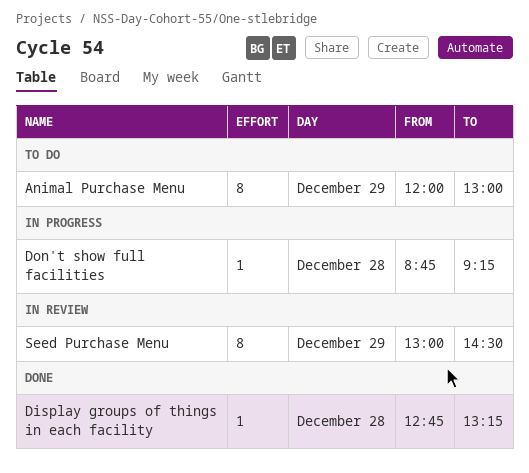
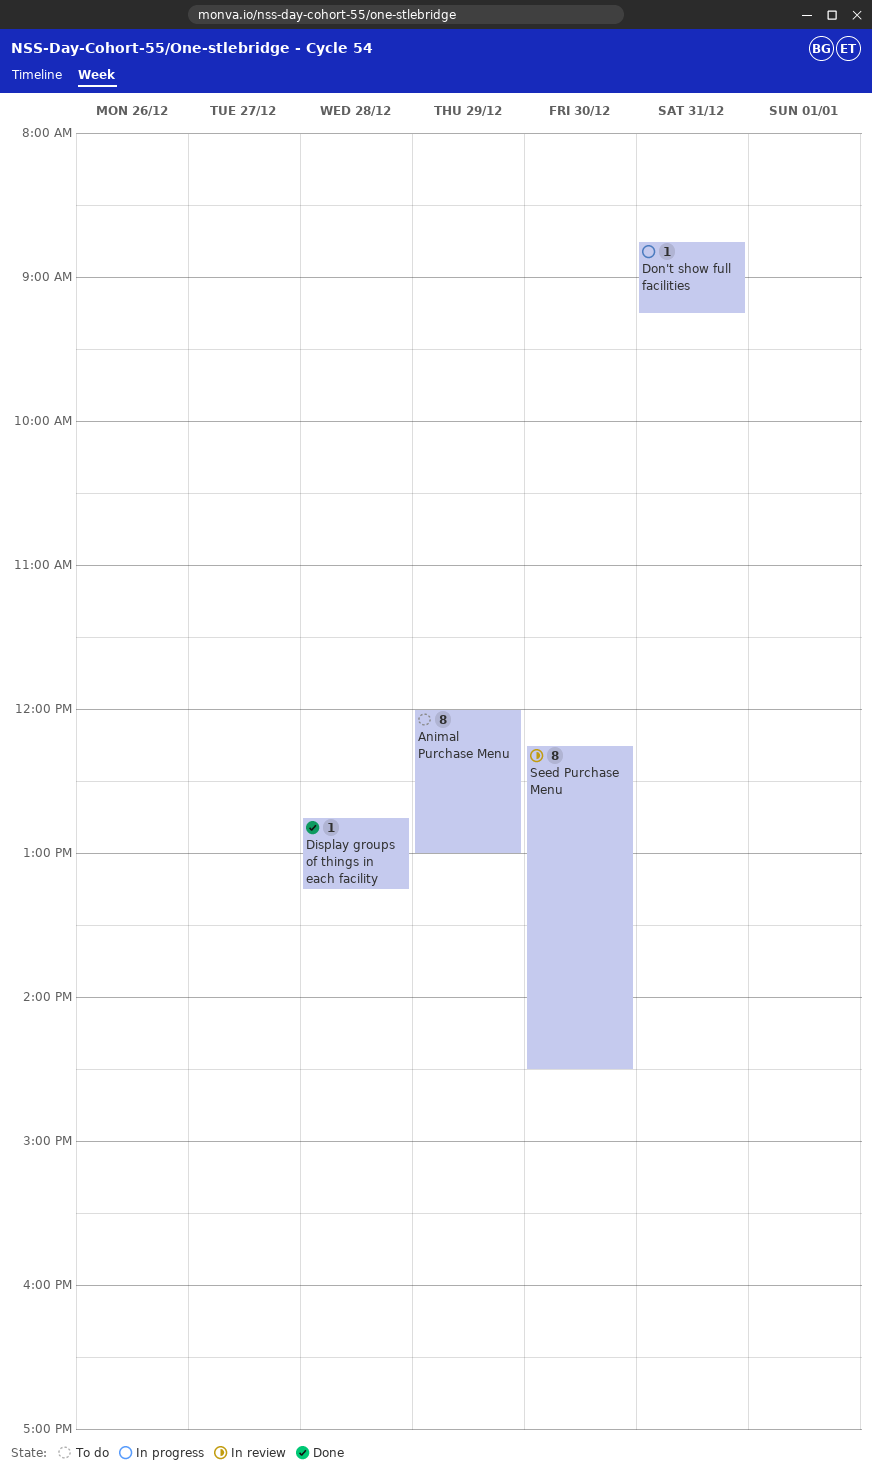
Don't show full facilities, day: Dec 28 -> Dec 31
Seed Purchase Menu, day: Dec 29 -> Dec 30
Seed Purchase Menu, begins: 13:00 -> 12:15

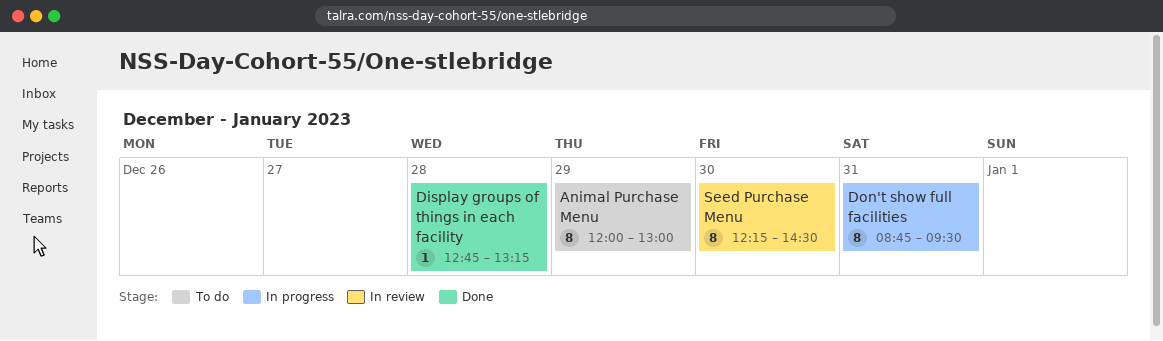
Don't show full facilities, estimate: 1 -> 8
Don't show full facilities, ends: 09:15 -> 09:30

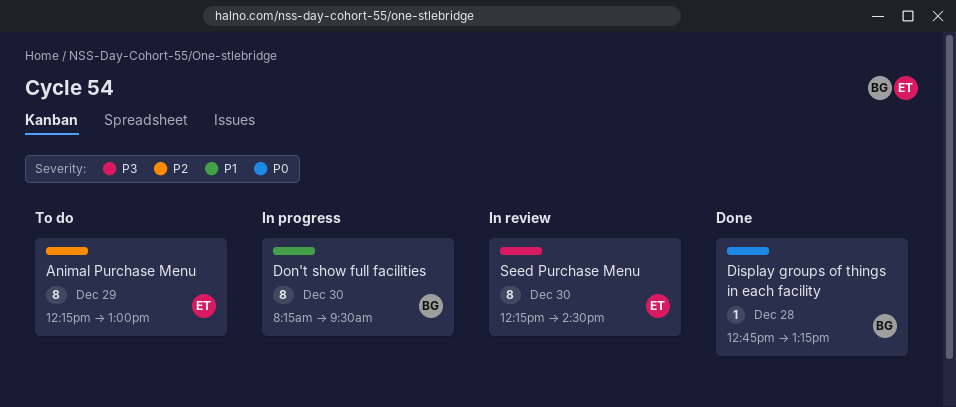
Animal Purchase Menu, begins: 12:00 -> 12:15
Don't show full facilities, day: Dec 31 -> Dec 30
Don't show full facilities, begins: 08:45 -> 08:15

